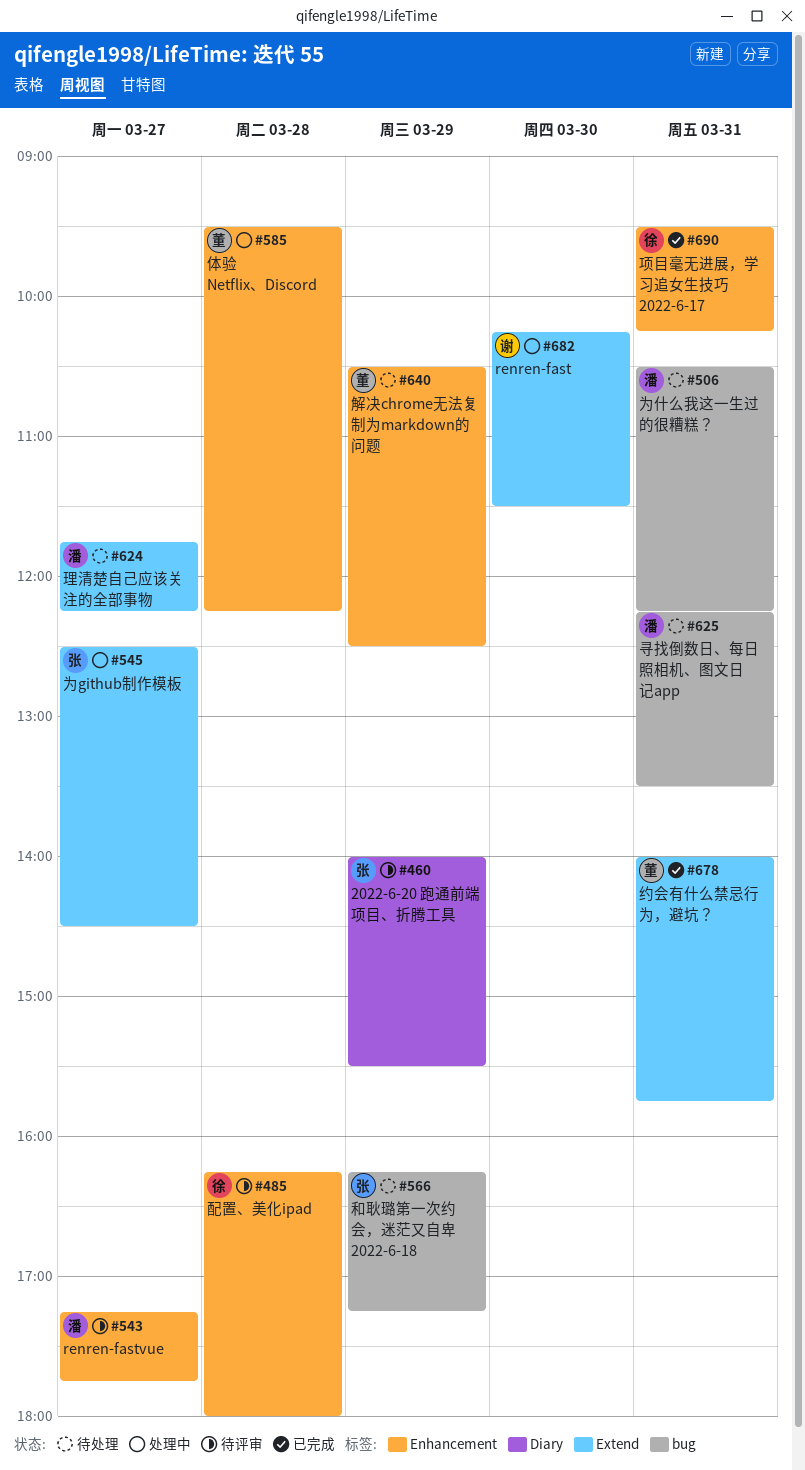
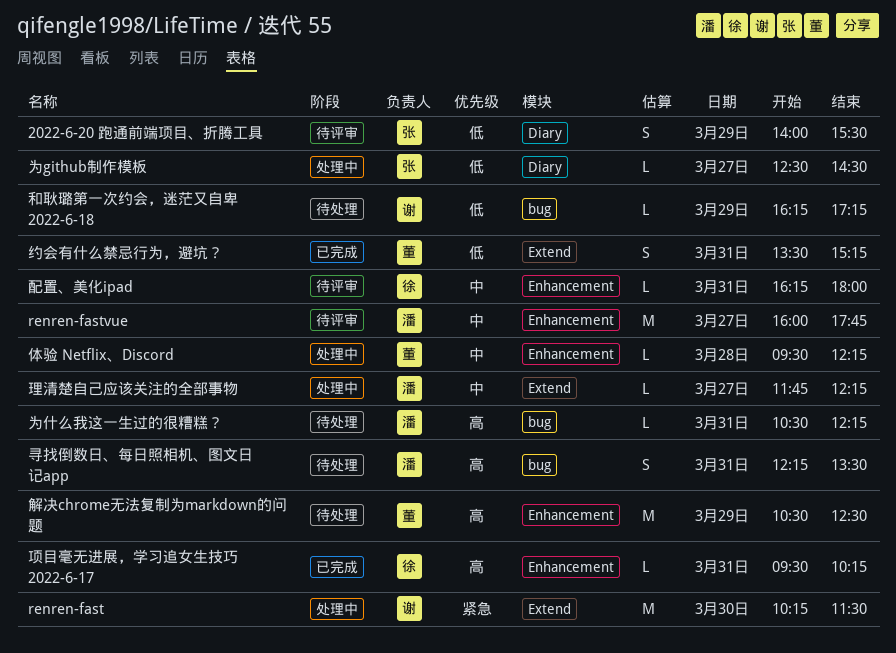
renren-fastvue, begins: 17:15 -> 16:00
为github制作模板, label: Extend -> Diary
和耿璐第一次约会，迷茫又自卑 2022-6-18, owner: 张 -> 谢
理清楚自己应该关注的全部事物, status: 待处理 -> 处理中
约会有什么禁忌行为，避坑？, begins: 14:00 -> 13:30
约会有什么禁忌行为，避坑？, ends: 15:45 -> 15:15
配置、美化ipad, day: Mar 28 -> Mar 31

